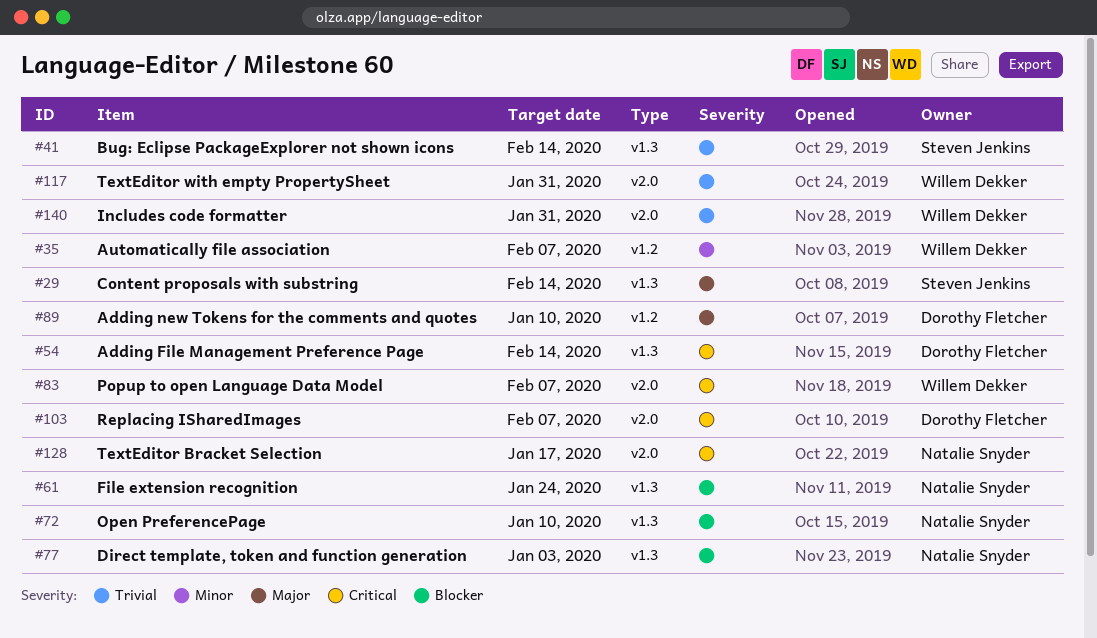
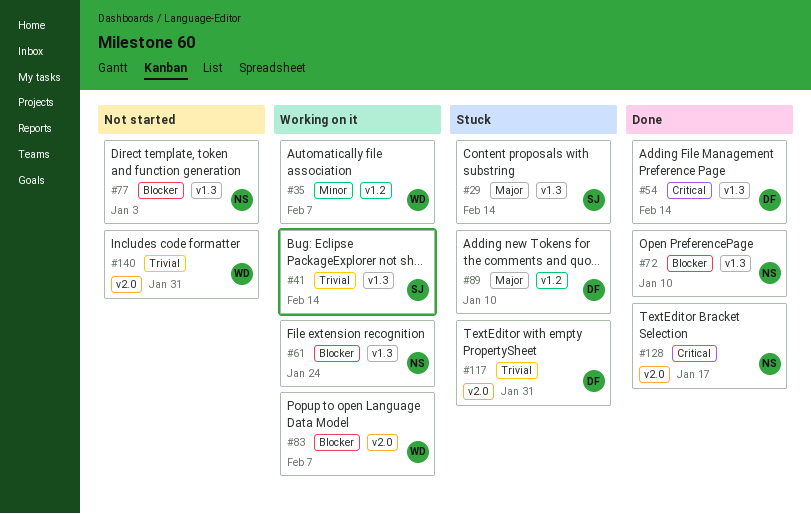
#83, priority: Critical -> Blocker
#103: present -> none
#117, owner: Willem Dekker -> Dorothy Fletcher

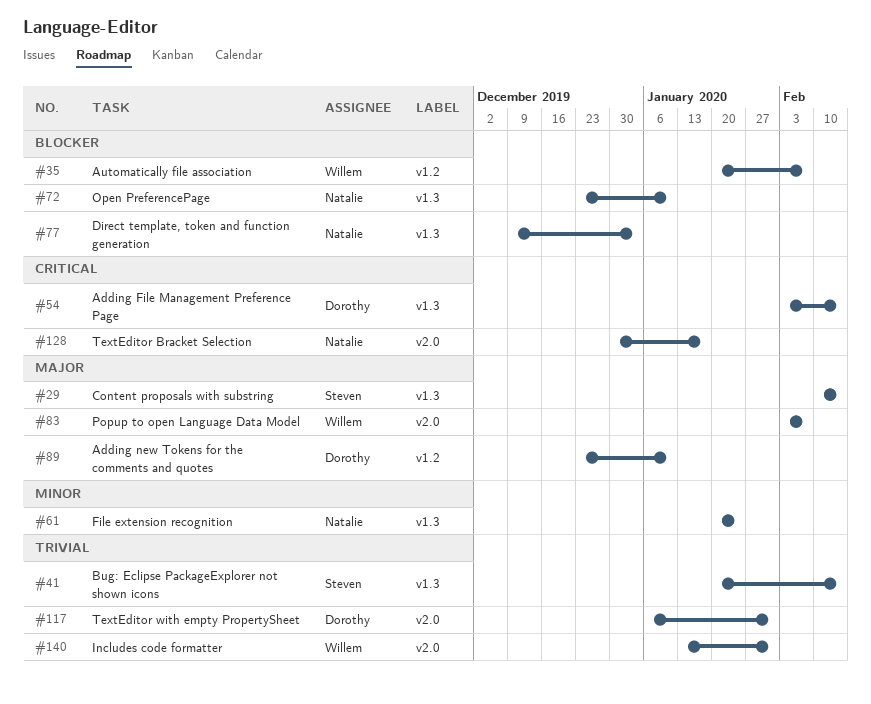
#35, priority: Minor -> Blocker
#61, priority: Blocker -> Minor
#83, priority: Blocker -> Major

